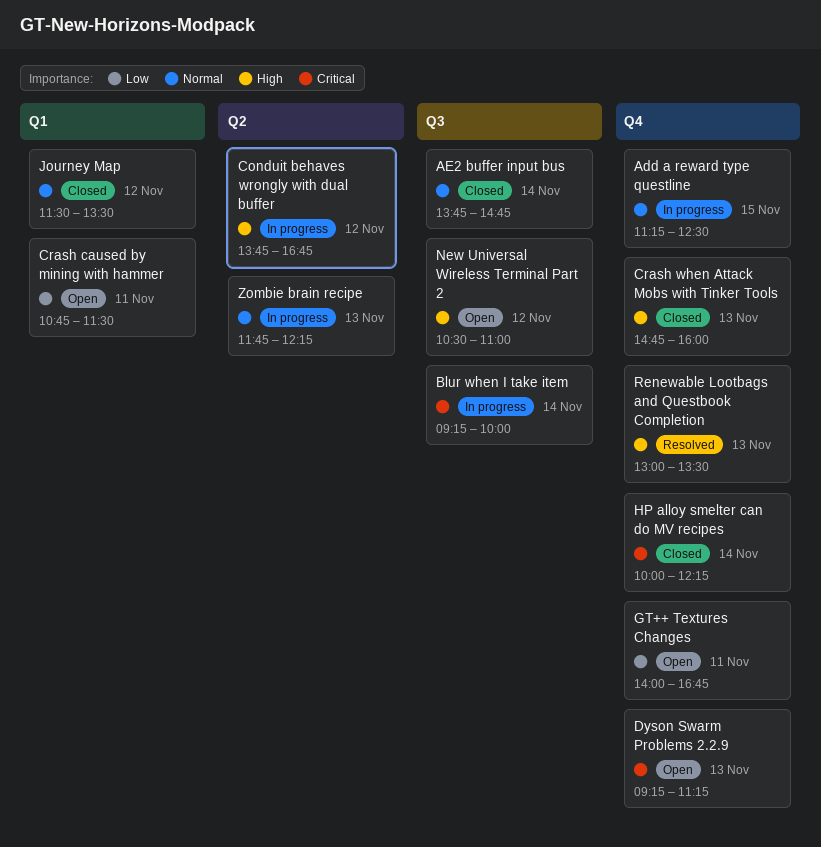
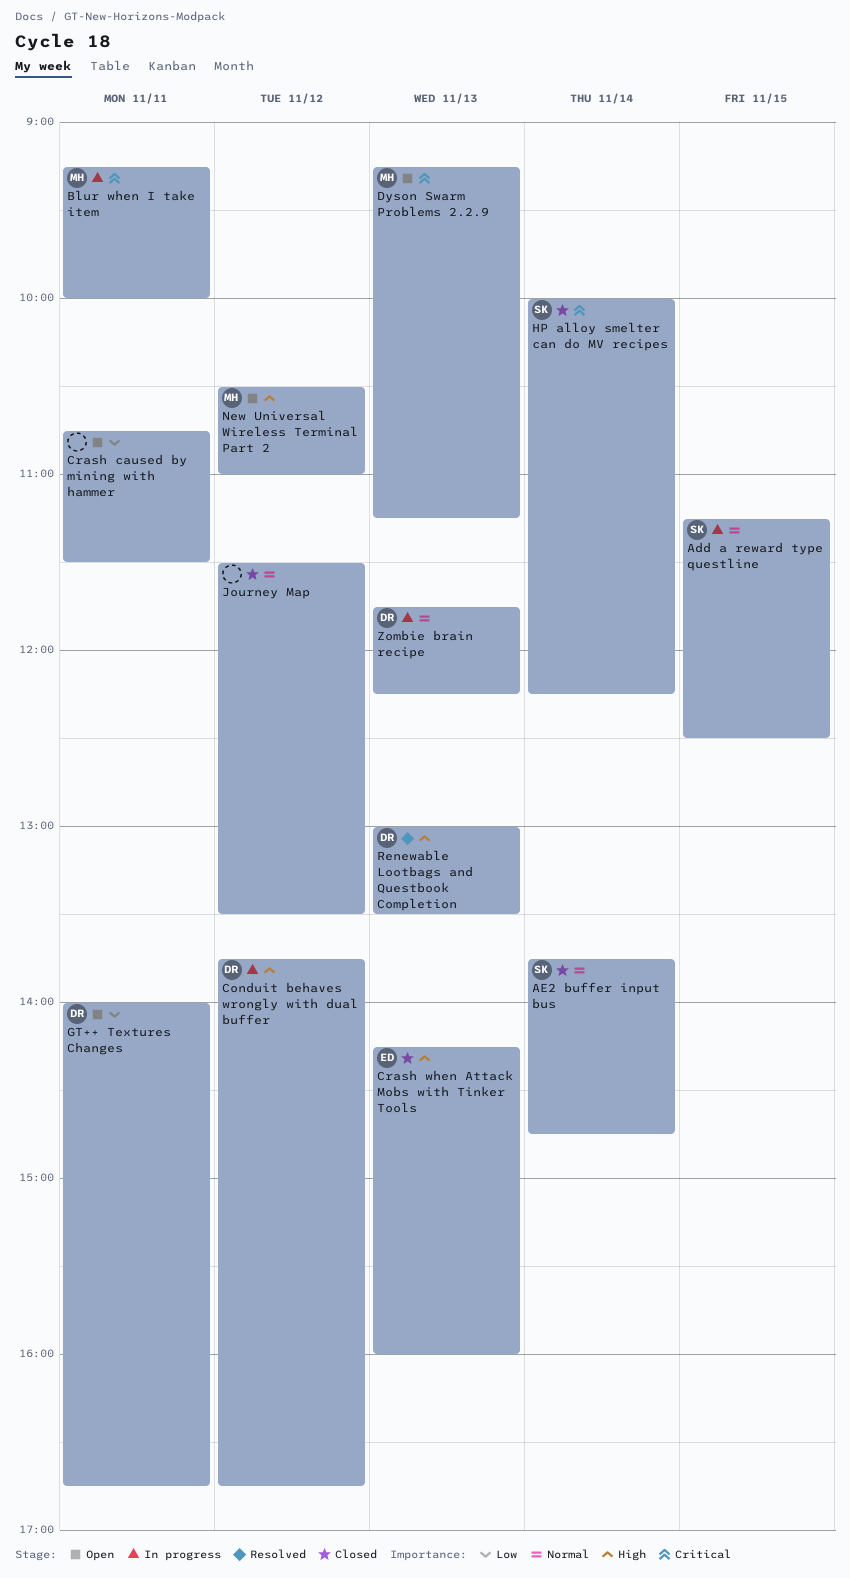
Blur when I take item, day: Nov 14 -> Nov 11
Crash when Attack Mobs with Tinker Tools, begins: 14:45 -> 14:15

